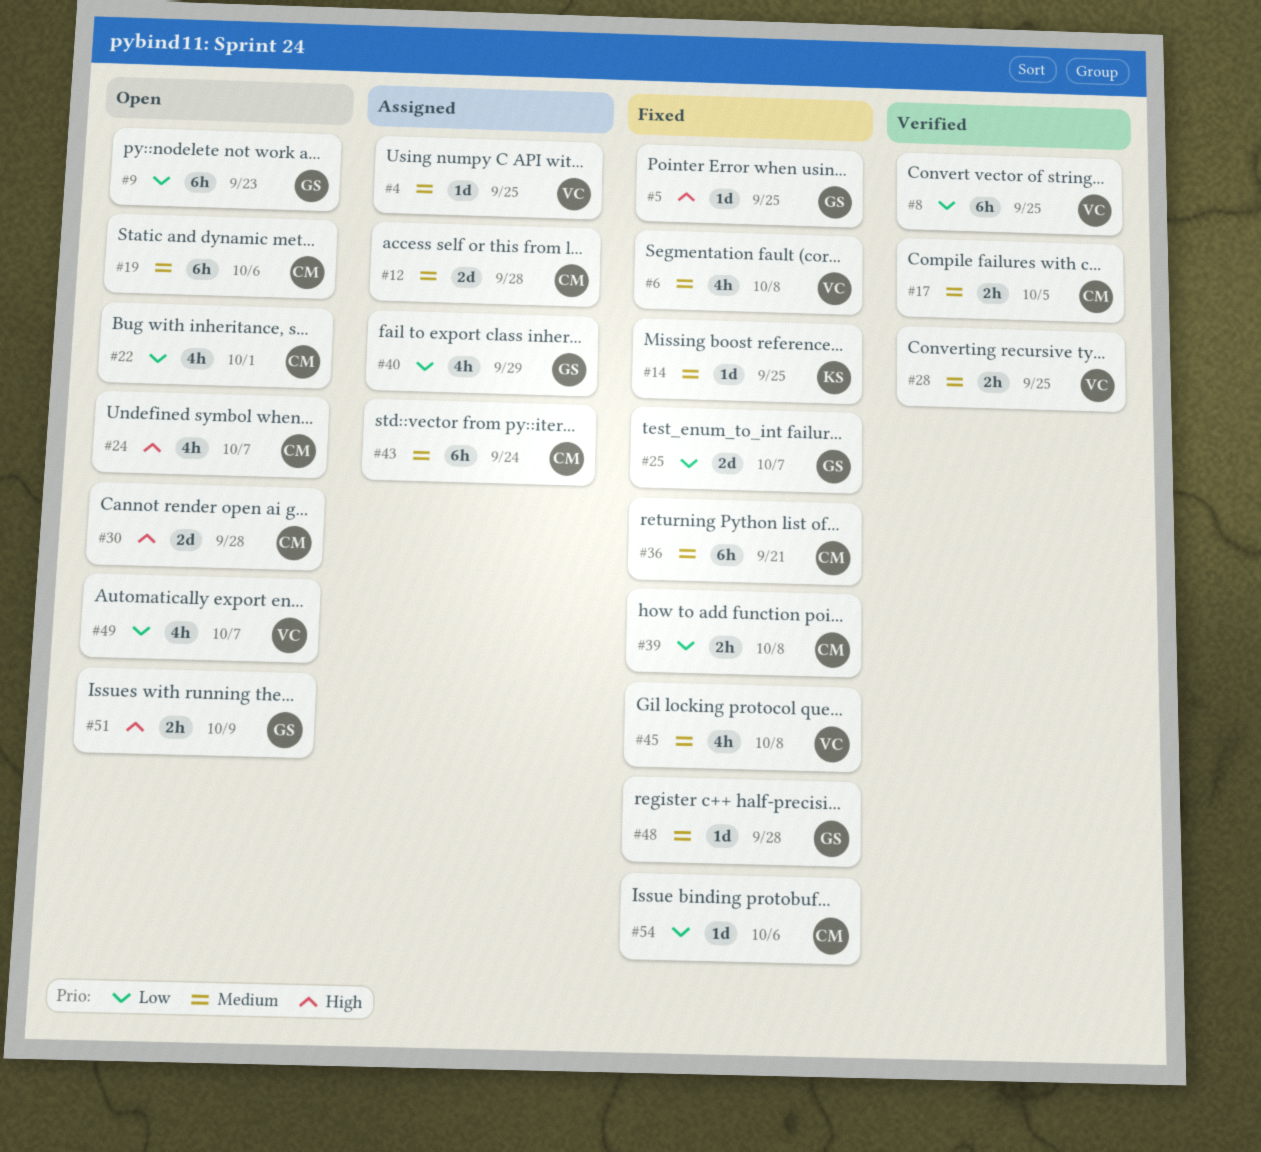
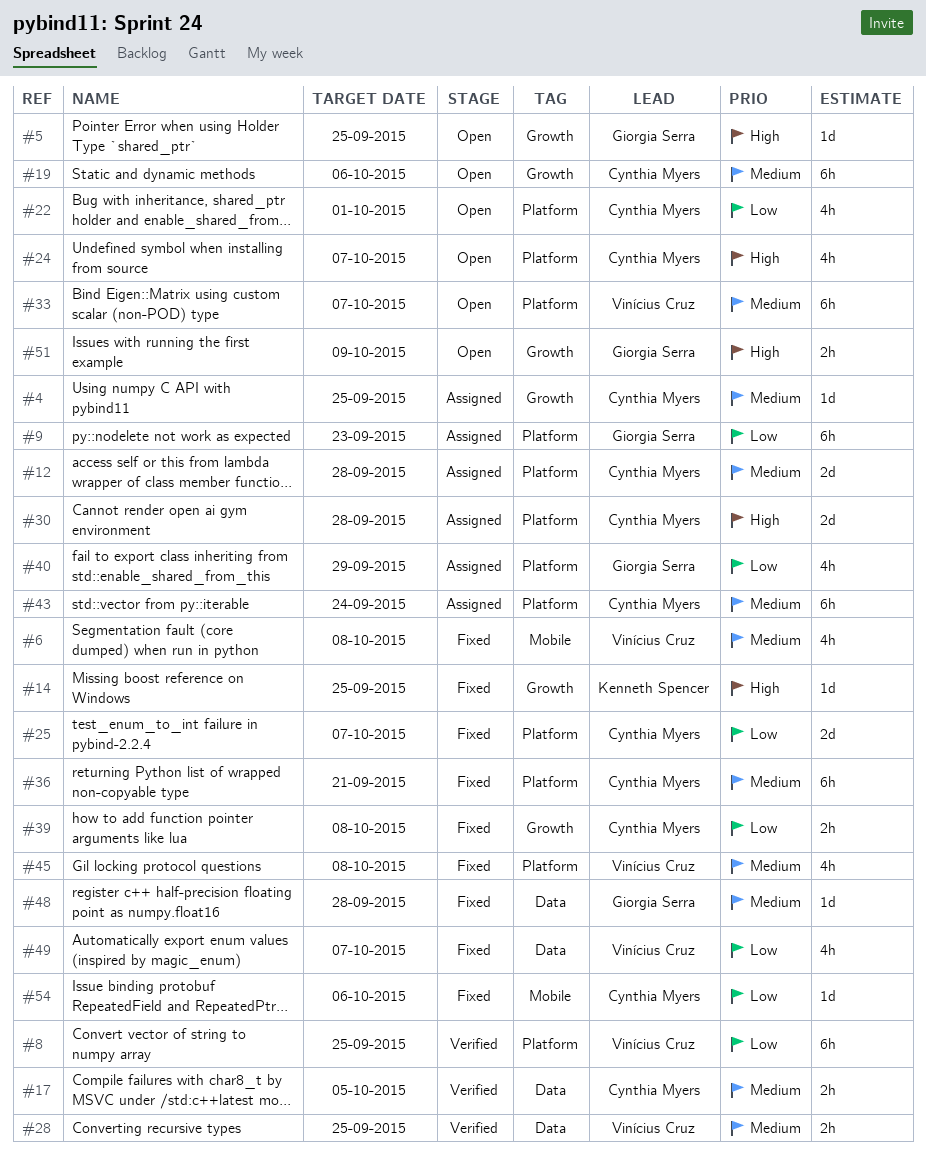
#4, owner: Vinícius Cruz -> Cynthia Myers
#5, status: Fixed -> Open
#9, status: Open -> Assigned
#14, priority: Medium -> High
#25, owner: Giorgia Serra -> Cynthia Myers
#30, status: Open -> Assigned
#33: none -> present
#49, status: Open -> Fixed

